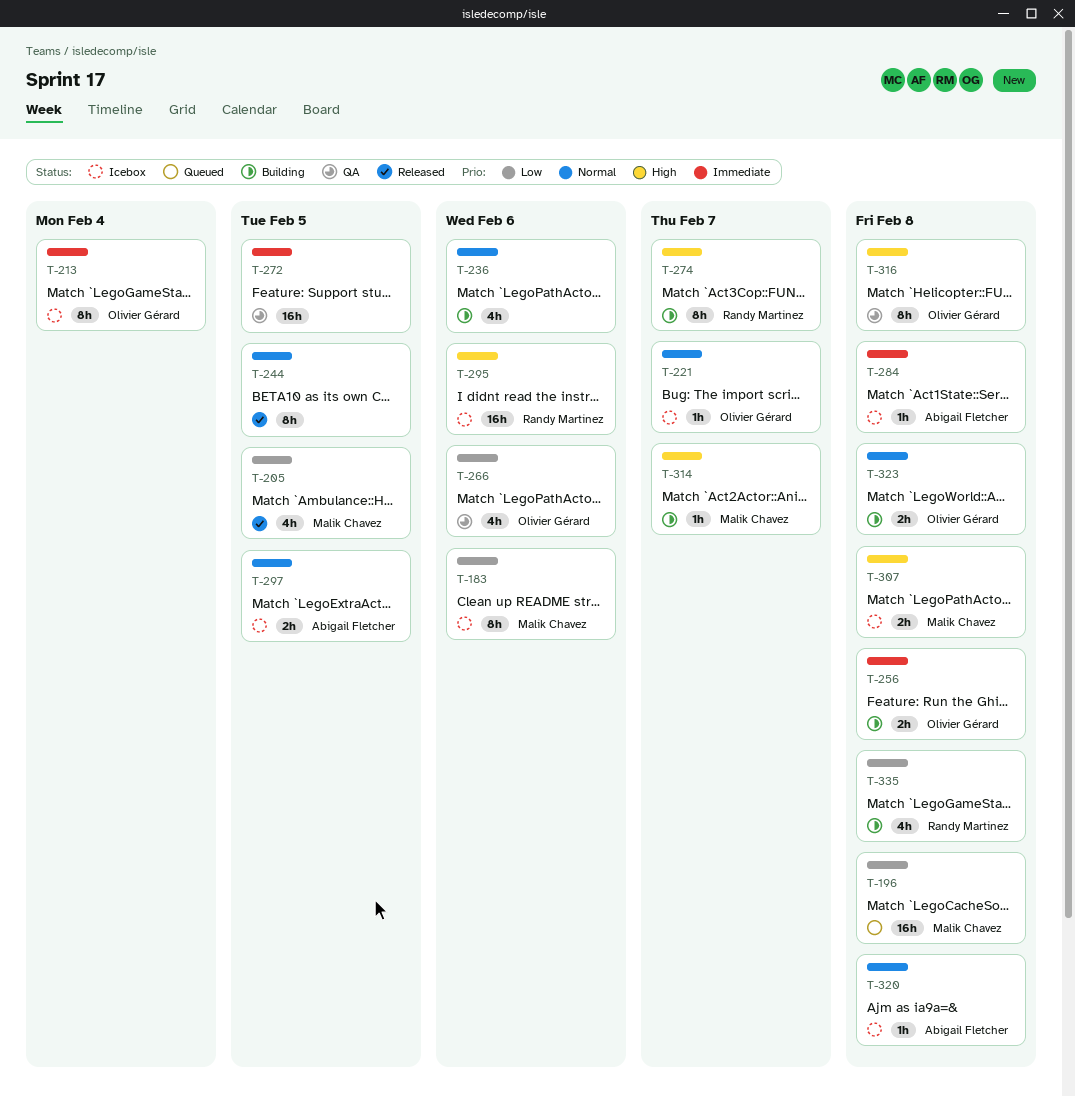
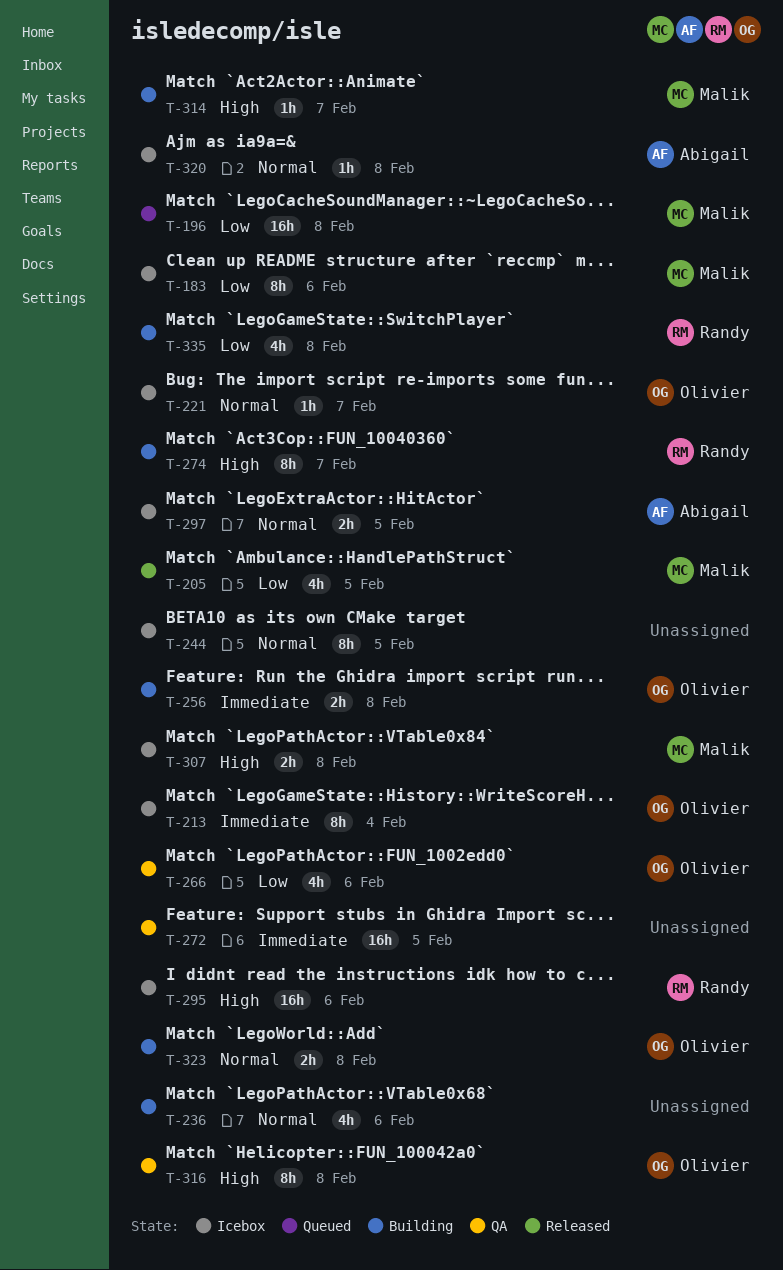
T-244, status: Released -> Icebox
T-284: present -> none

